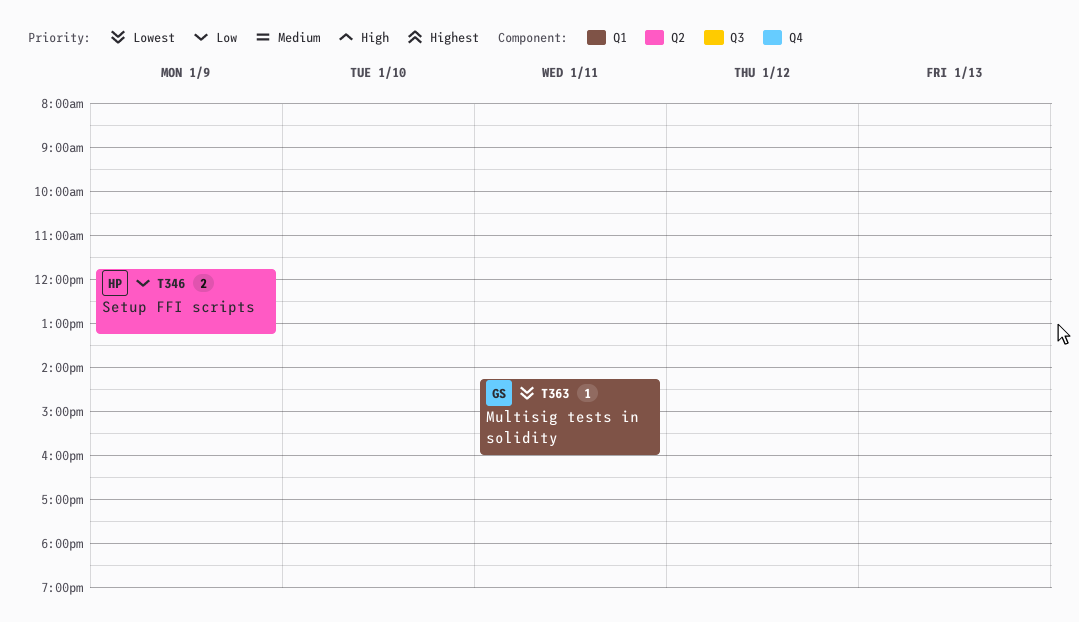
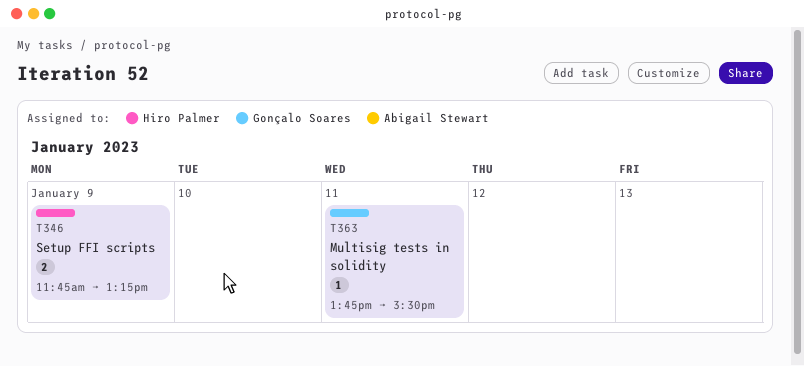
T363, begins: 14:15 -> 13:45
T363, ends: 16:00 -> 15:30

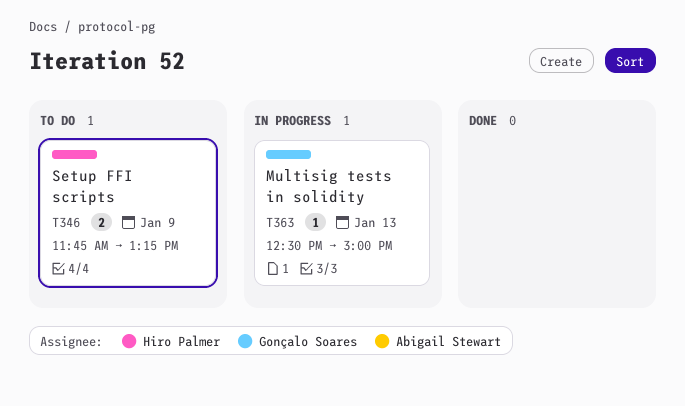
T363, day: Jan 11 -> Jan 13
T363, begins: 13:45 -> 12:30
T363, ends: 15:30 -> 15:00

